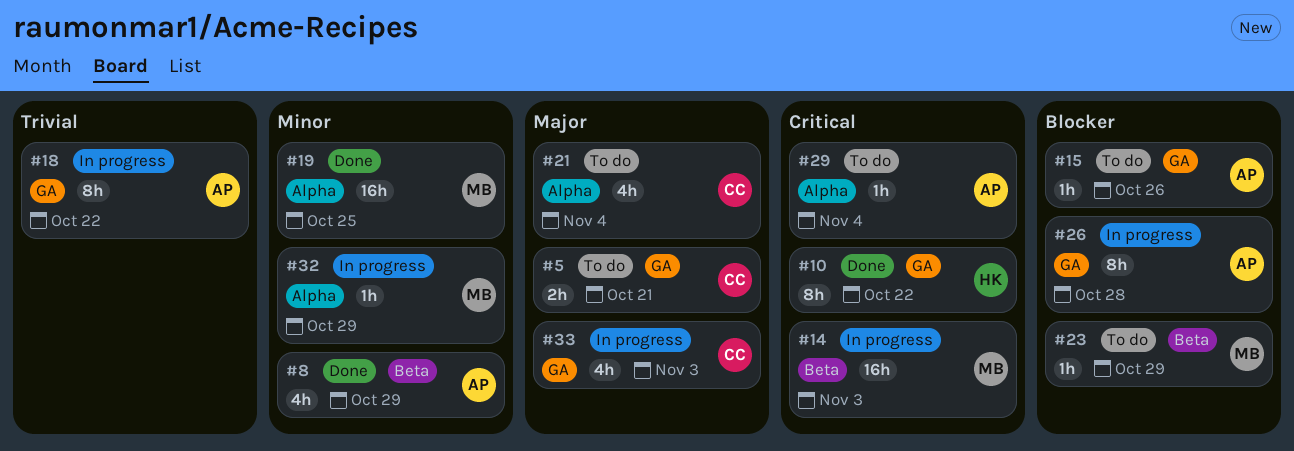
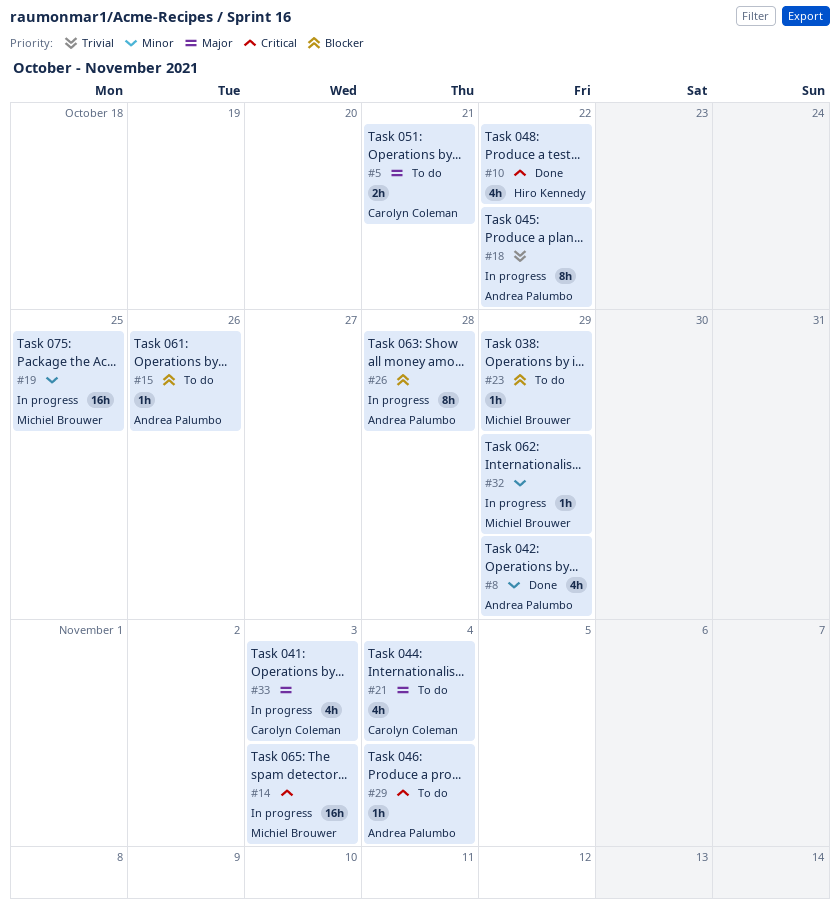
#10, estimate: 8h -> 4h
#19, status: Done -> In progress

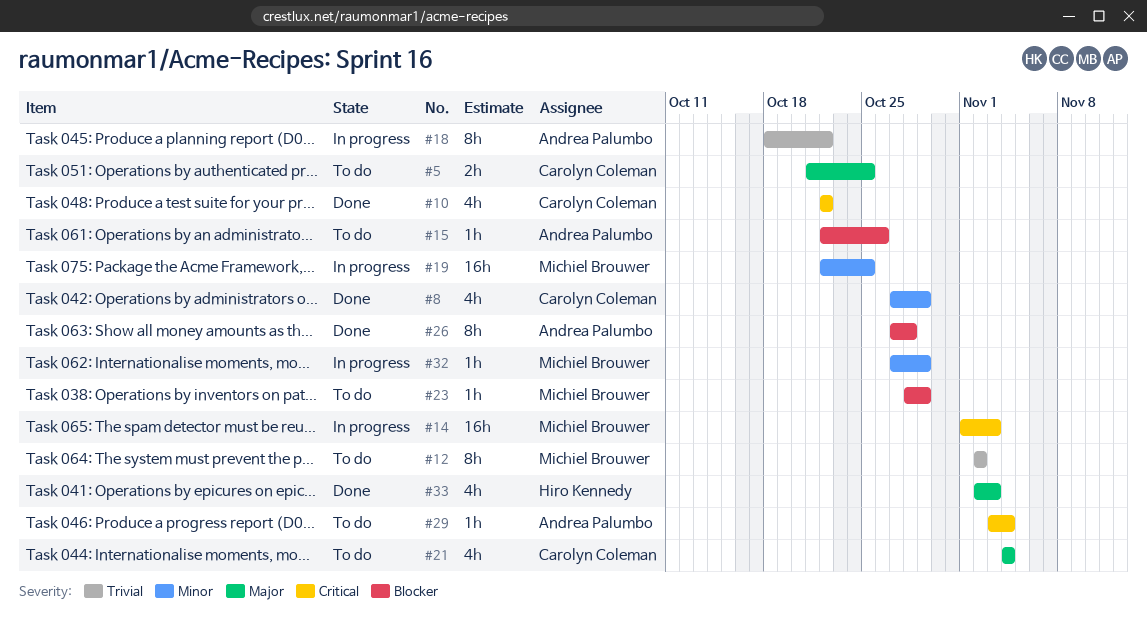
#5, due: Oct 21 -> Oct 25
#8, owner: Andrea Palumbo -> Carolyn Coleman
#10, owner: Hiro Kennedy -> Carolyn Coleman
#12: none -> present
#26, status: In progress -> Done
#33, status: In progress -> Done
#33, owner: Carolyn Coleman -> Hiro Kennedy

